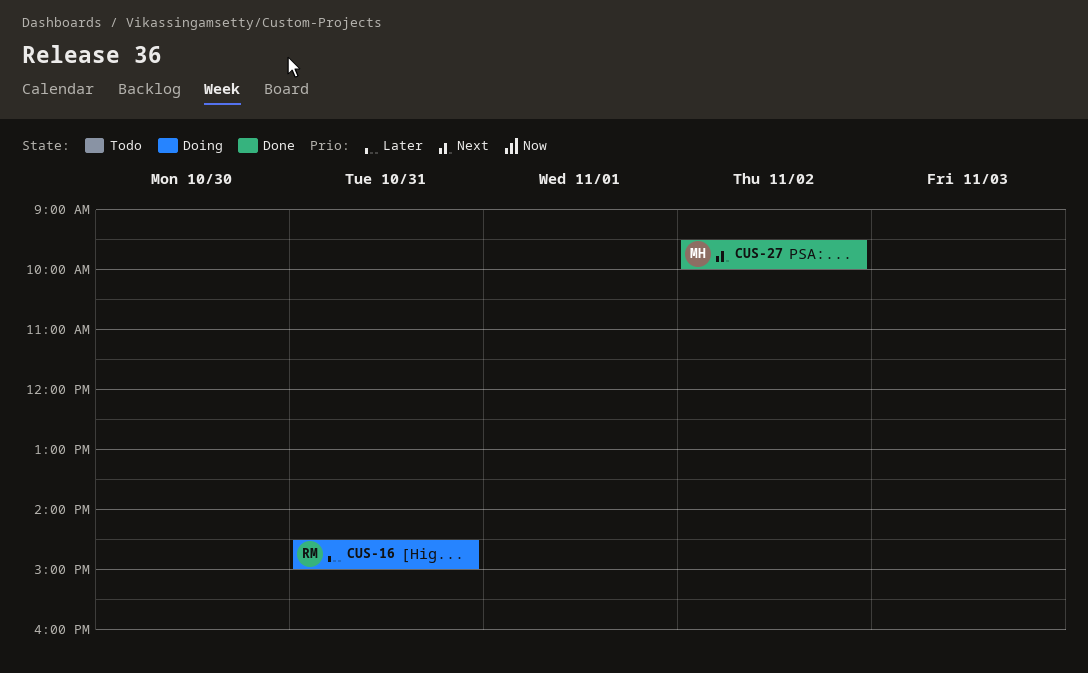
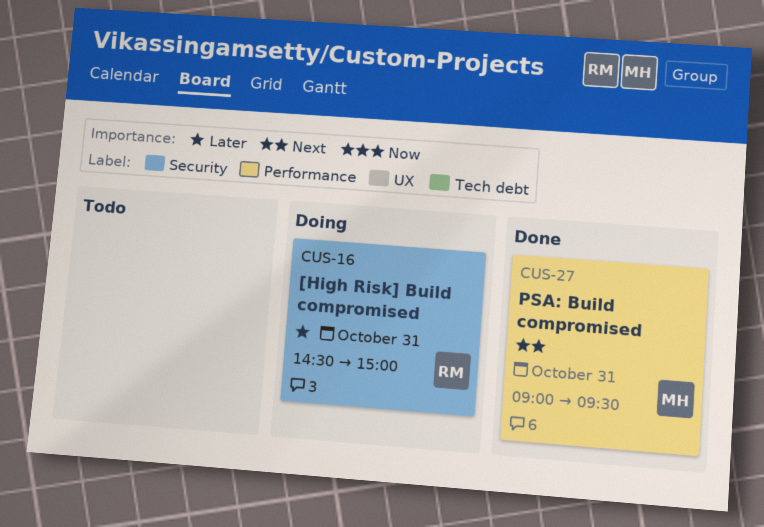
CUS-27, day: Nov 2 -> Oct 31
CUS-27, begins: 09:30 -> 09:00
CUS-27, ends: 10:00 -> 09:30

